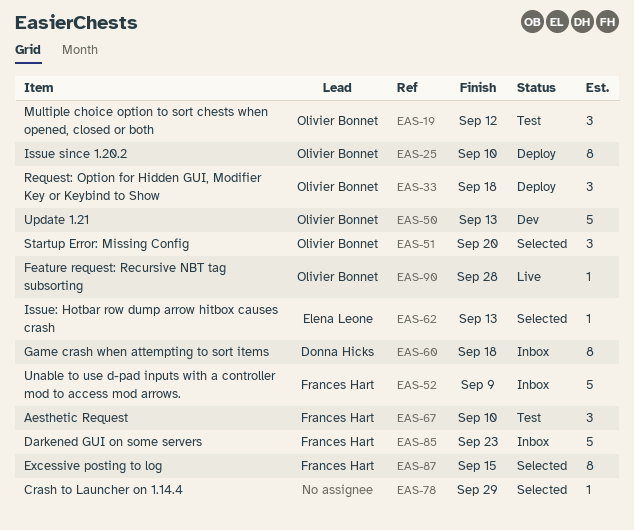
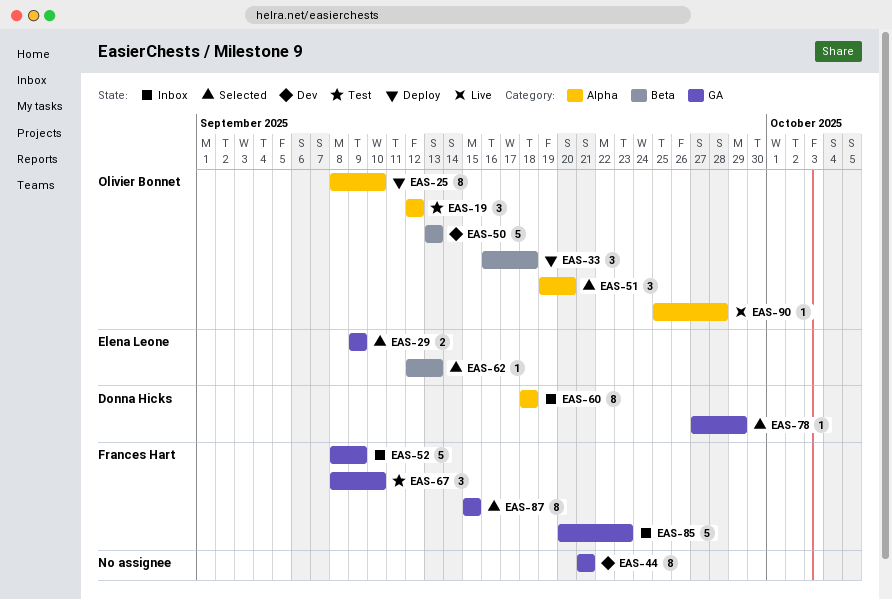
EAS-29: none -> present
EAS-44: none -> present
EAS-78, owner: none -> Donna Hicks

